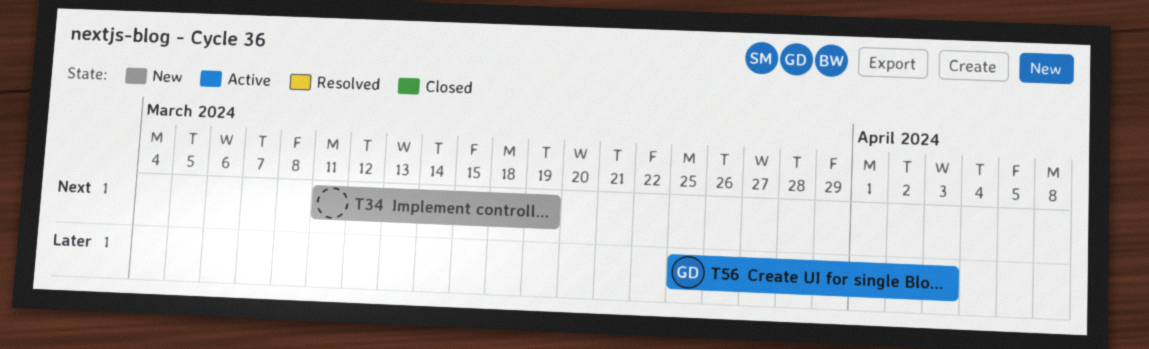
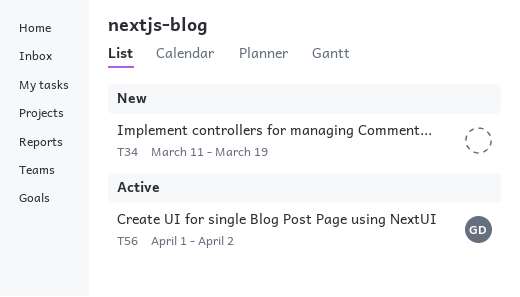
T56, start: Mar 25 -> Apr 1
T56, due: Apr 3 -> Apr 2

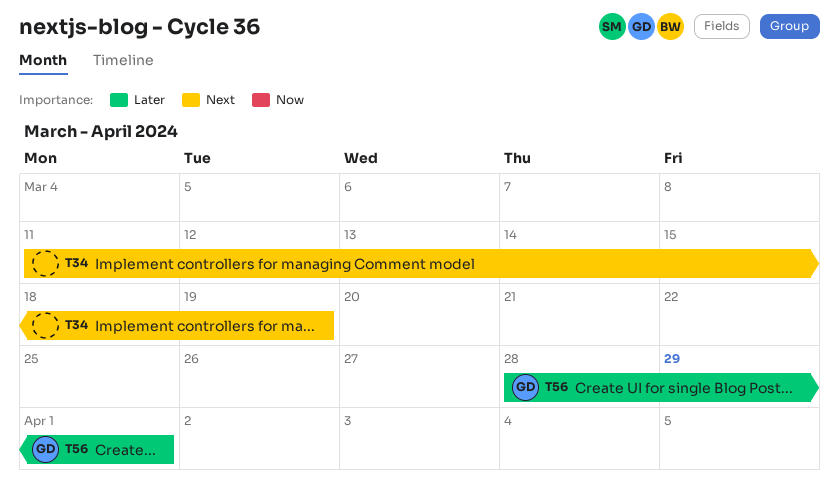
T56, start: Apr 1 -> Mar 28
T56, due: Apr 2 -> Apr 1

